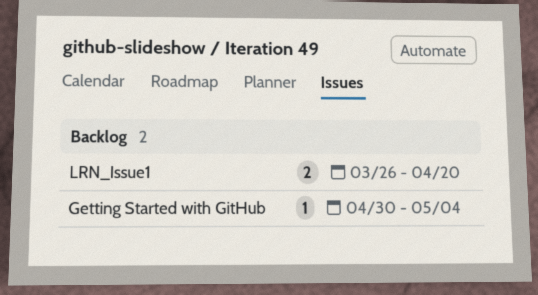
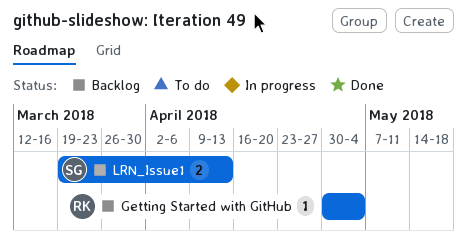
LRN_Issue1, start: Mar 26 -> Mar 19
LRN_Issue1, due: Apr 20 -> Apr 13

